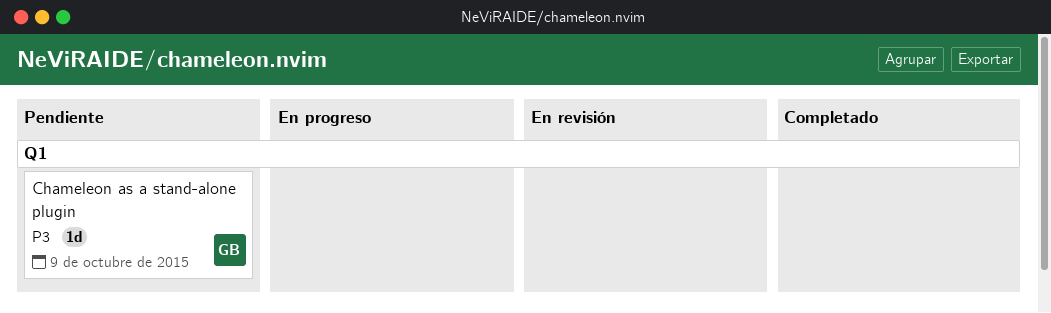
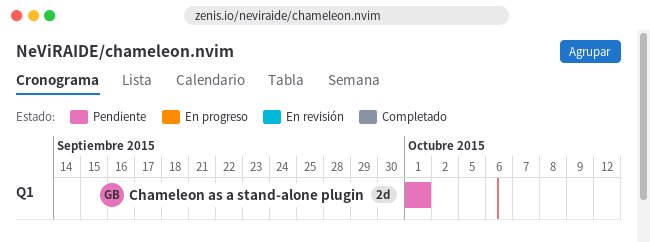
Chameleon as a stand-alone plugin, estimate: 1d -> 2d
Chameleon as a stand-alone plugin, due: Oct 9 -> Oct 1

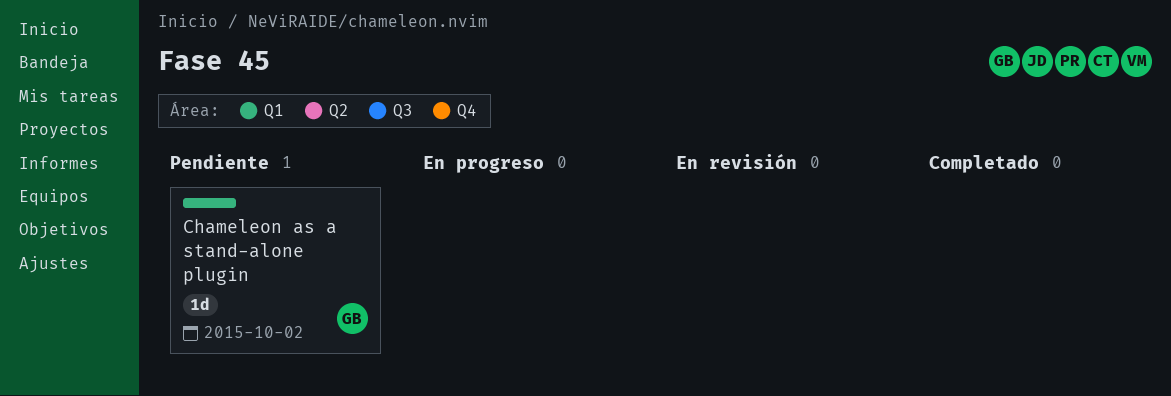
Chameleon as a stand-alone plugin, estimate: 2d -> 1d
Chameleon as a stand-alone plugin, due: Oct 1 -> Oct 2

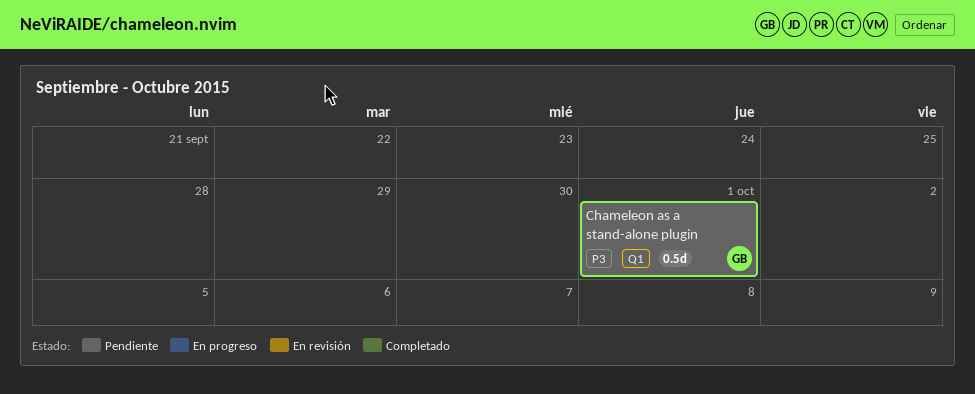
Chameleon as a stand-alone plugin, estimate: 1d -> 0.5d
Chameleon as a stand-alone plugin, due: Oct 2 -> Oct 1

